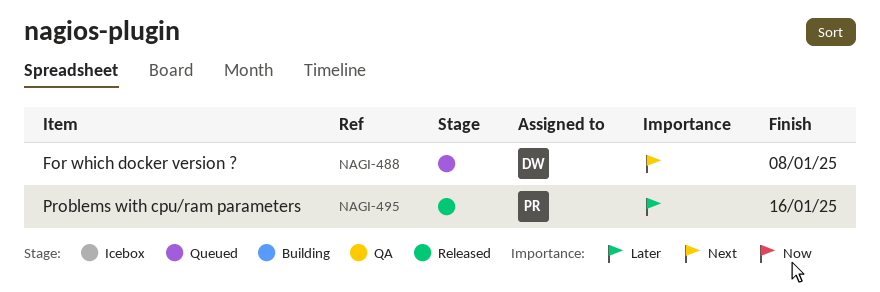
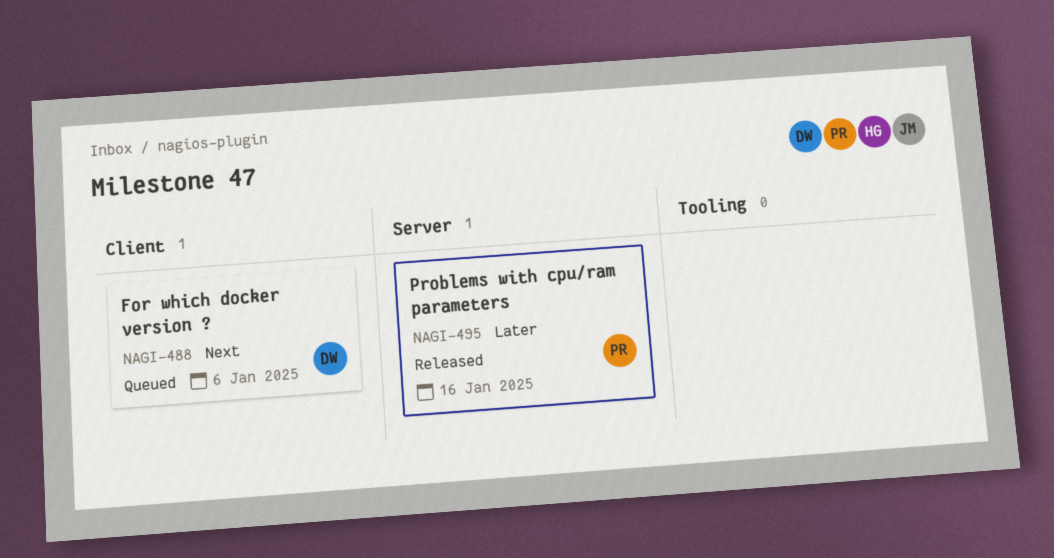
NAGI-488, due: Jan 8 -> Jan 6

